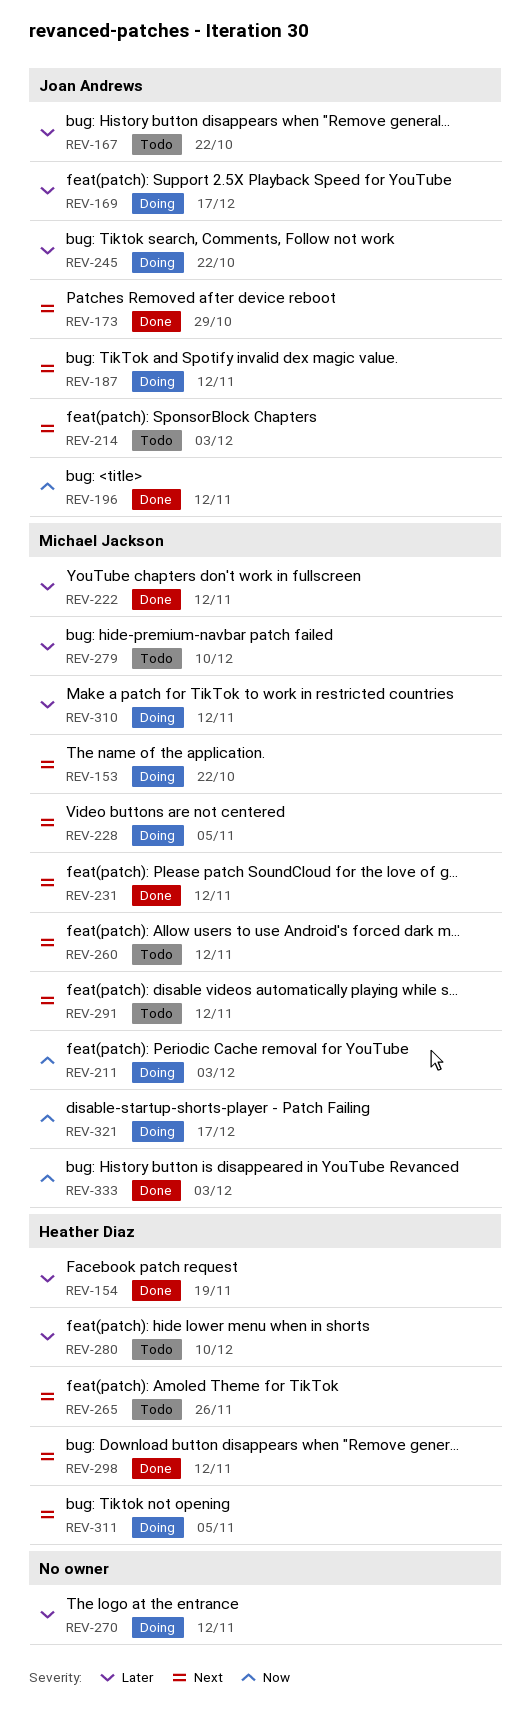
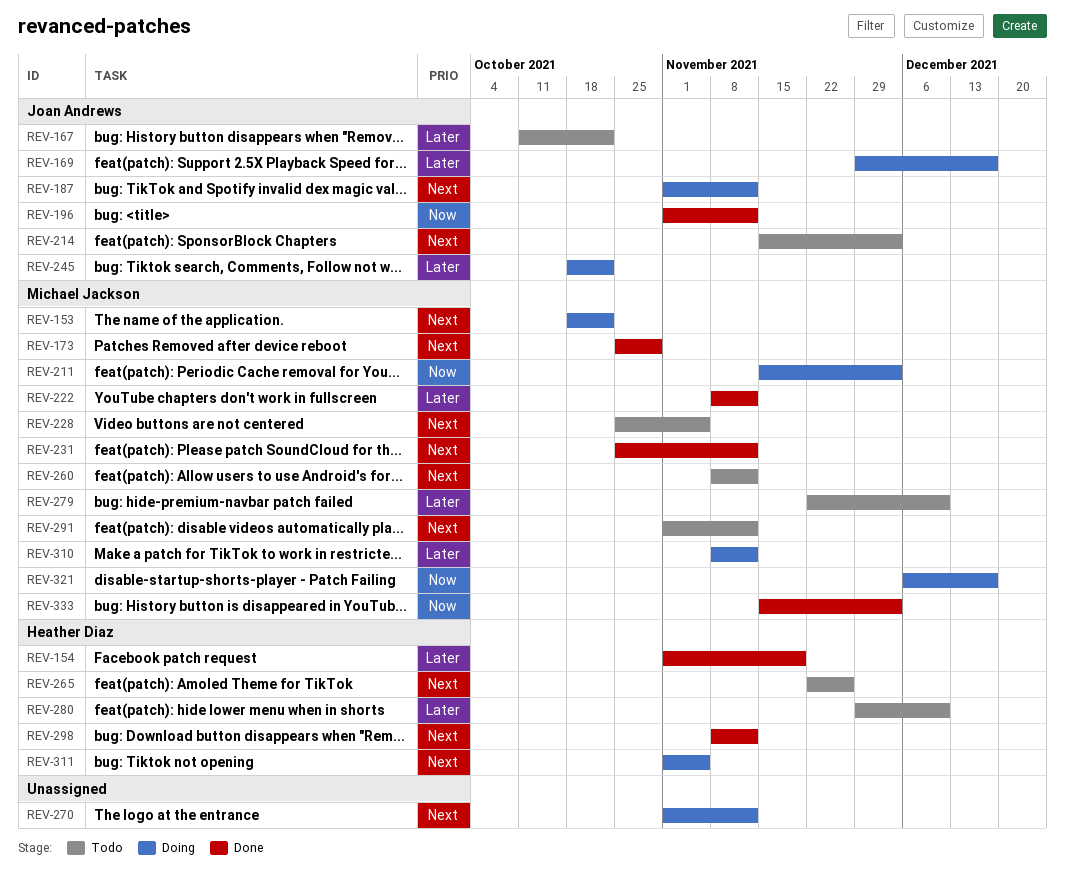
REV-173, owner: Joan Andrews -> Michael Jackson
REV-228, status: Doing -> Todo
REV-270, priority: Later -> Next

